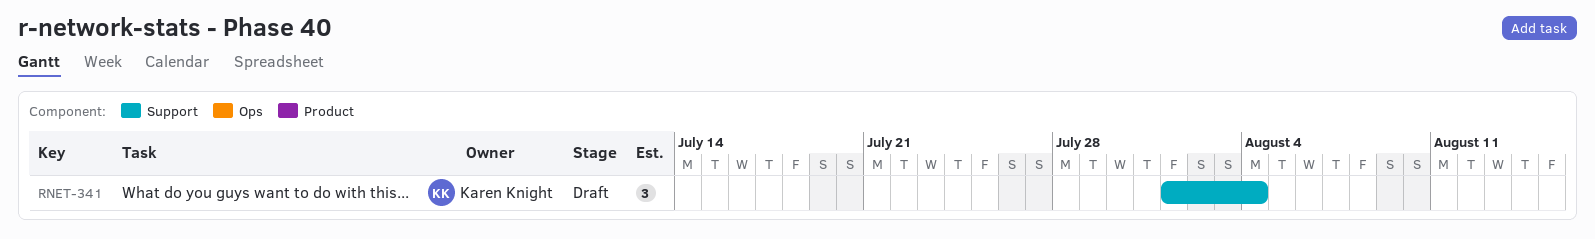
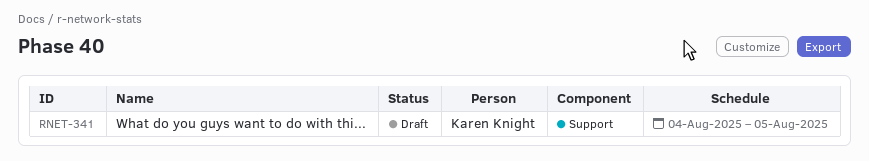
RNET-341, start: Aug 1 -> Aug 4
RNET-341, due: Aug 4 -> Aug 5

